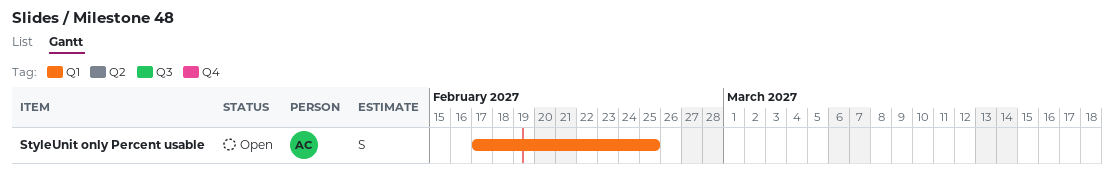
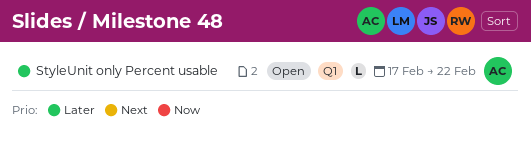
StyleUnit only Percent usable, estimate: S -> L
StyleUnit only Percent usable, due: Feb 25 -> Feb 22

